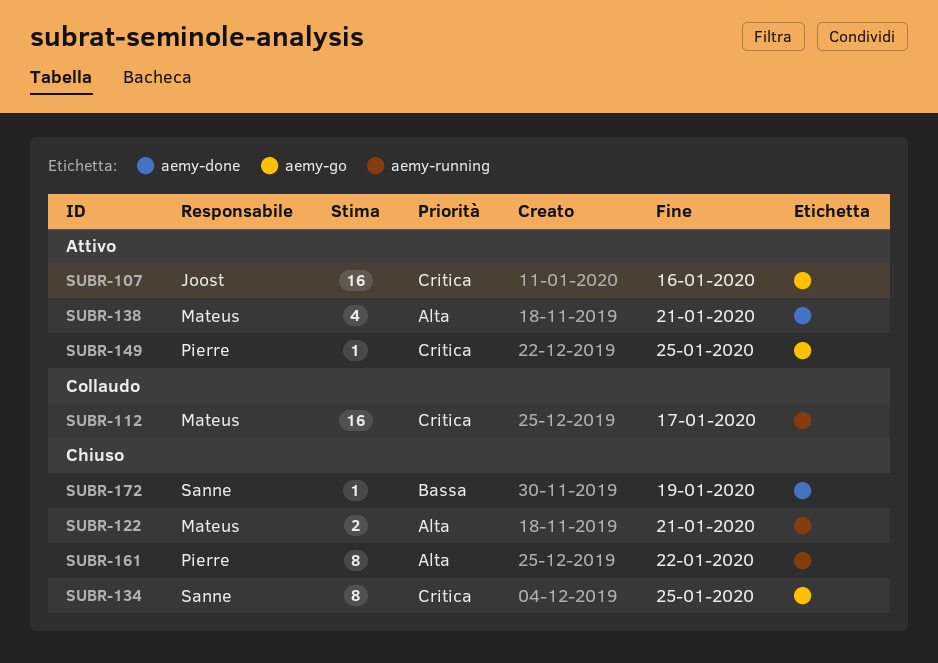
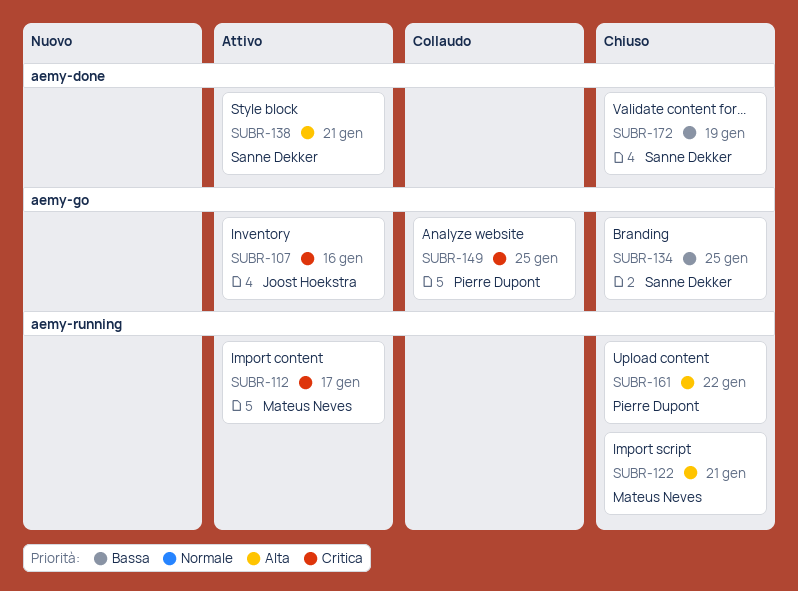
SUBR-112, status: Collaudo -> Attivo
SUBR-134, priority: Critica -> Bassa
SUBR-138, owner: Mateus Neves -> Sanne Dekker
SUBR-149, status: Attivo -> Collaudo

